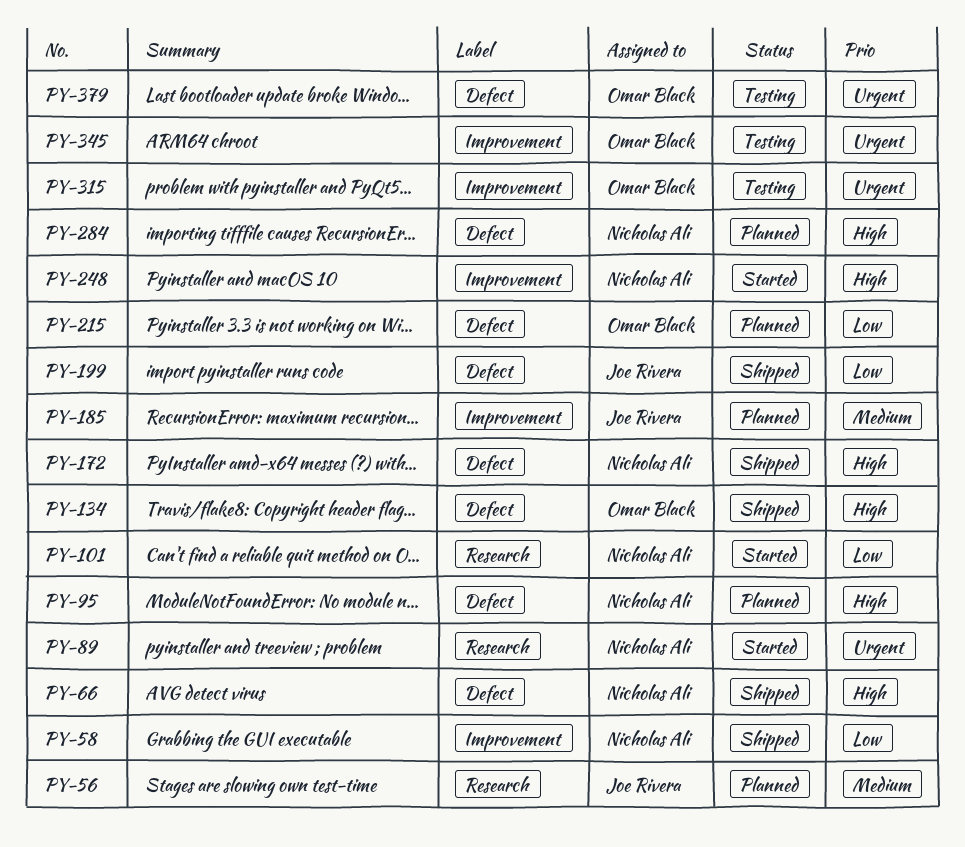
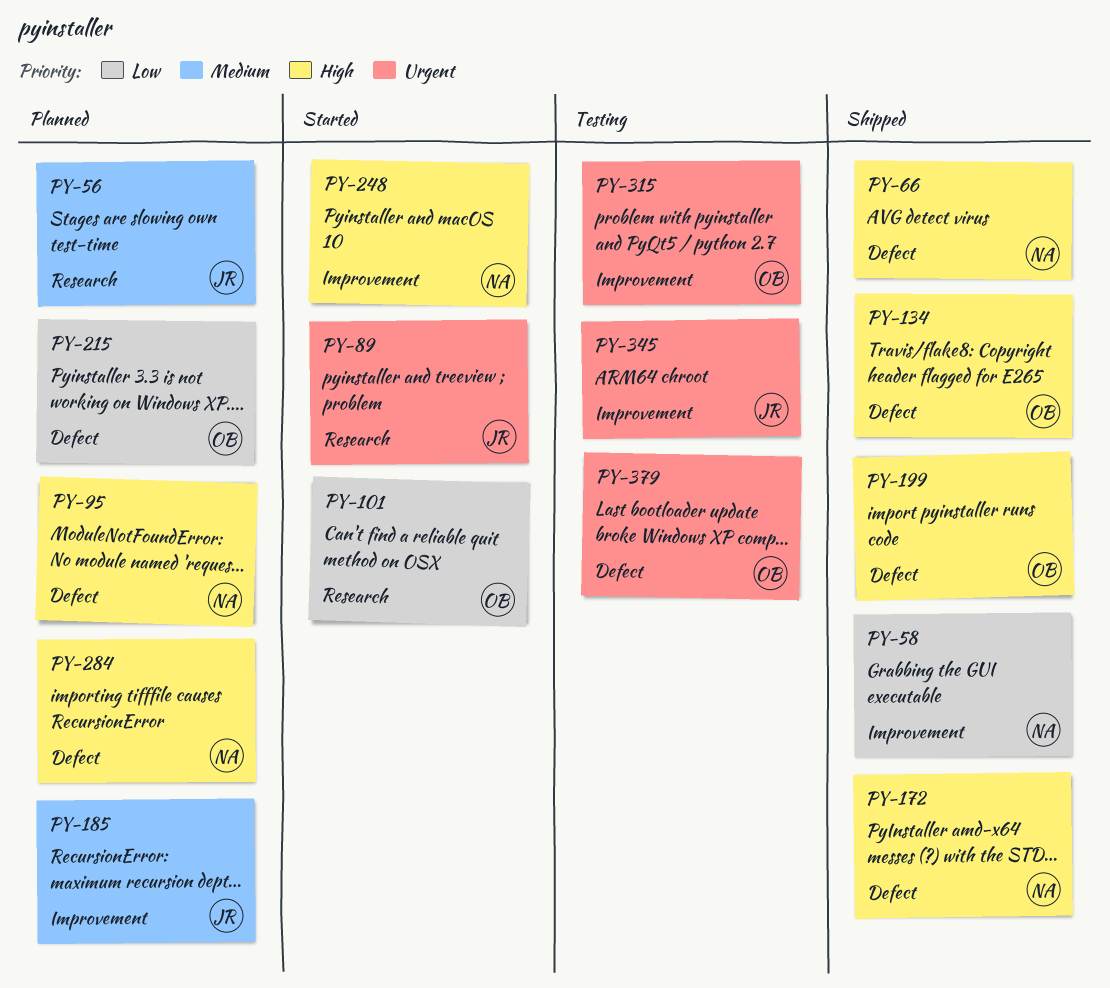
PY-89, owner: Nicholas Ali -> Joe Rivera
PY-101, owner: Nicholas Ali -> Omar Black
PY-199, owner: Joe Rivera -> Omar Black
PY-199, priority: Low -> High
PY-345, owner: Omar Black -> Joe Rivera

